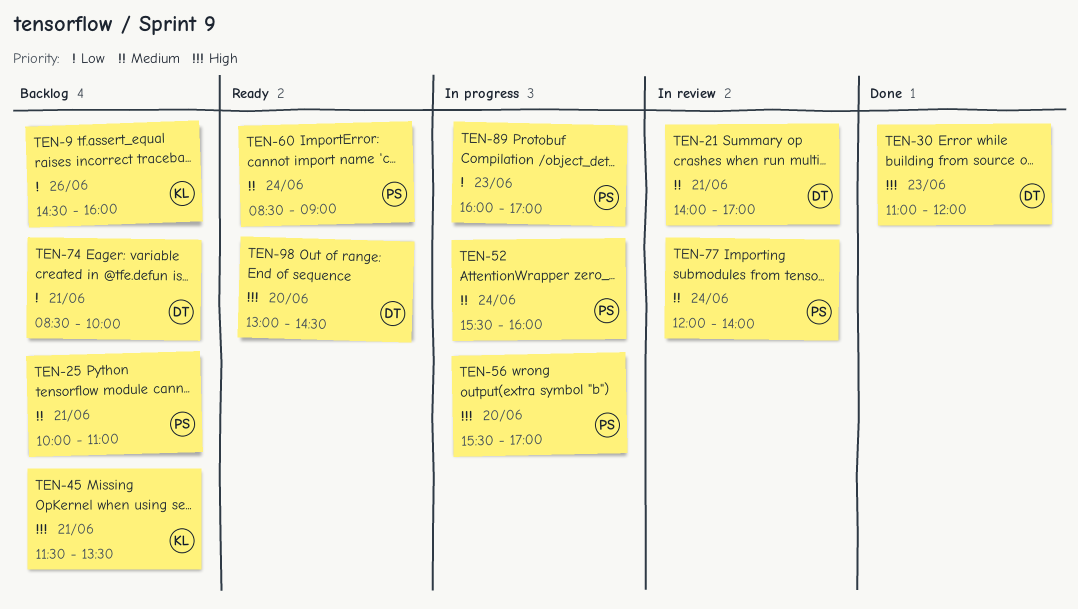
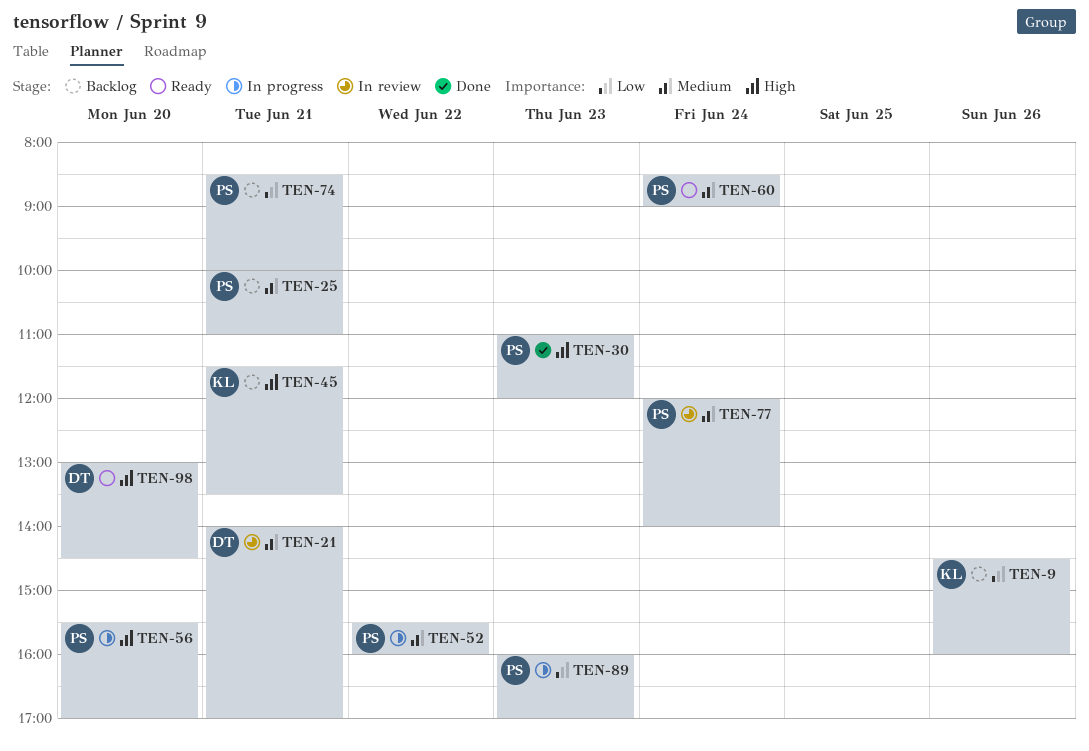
TEN-30, owner: DT -> PS
TEN-52, day: Jun 24 -> Jun 22
TEN-74, owner: DT -> PS

